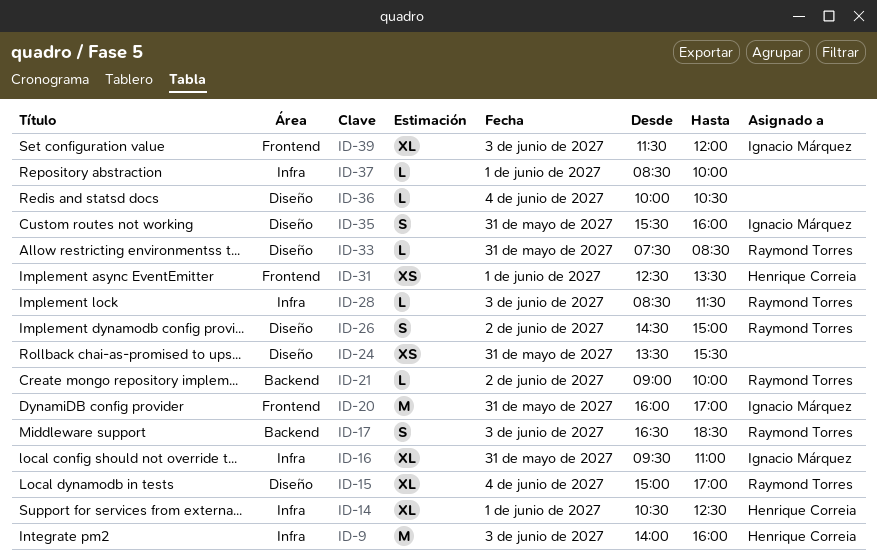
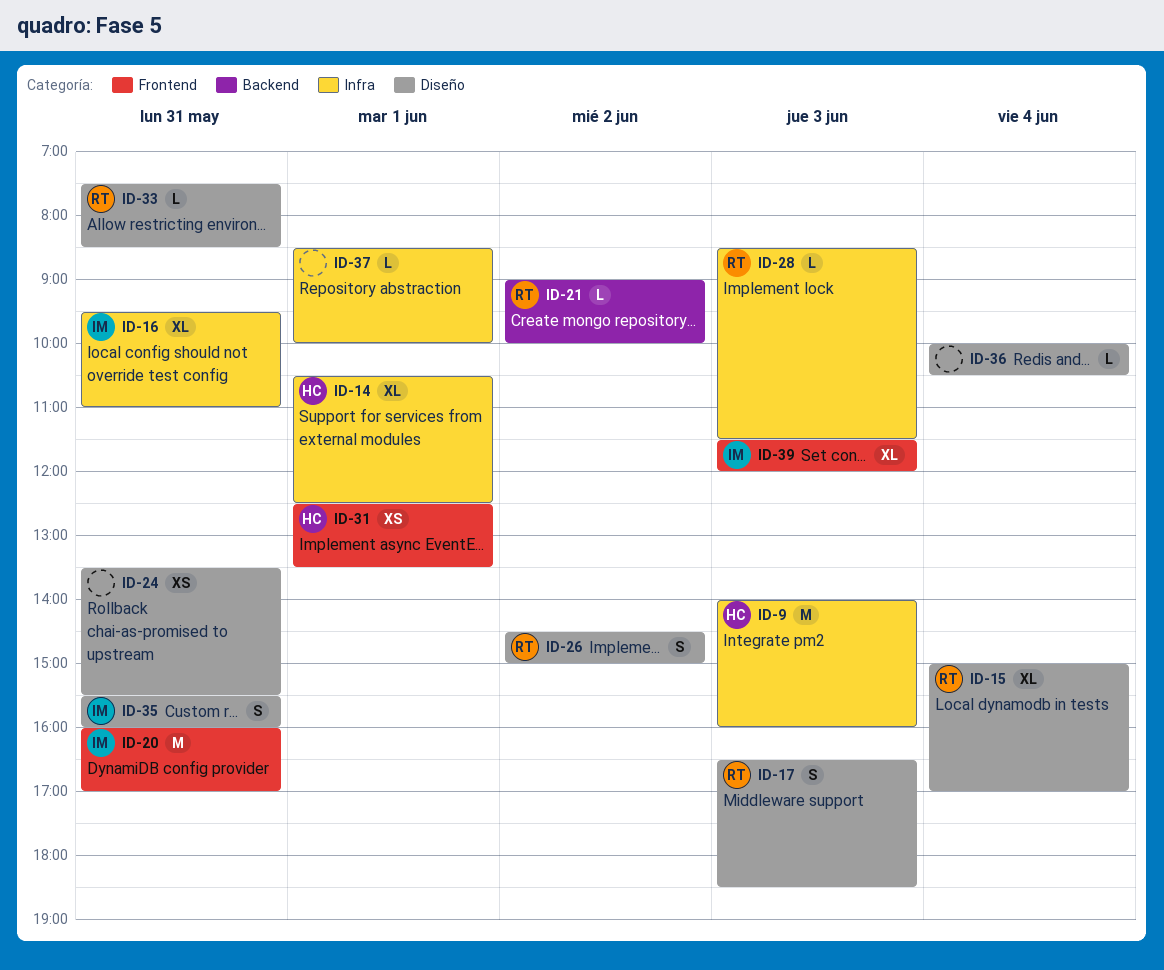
ID-17, label: Backend -> Diseño

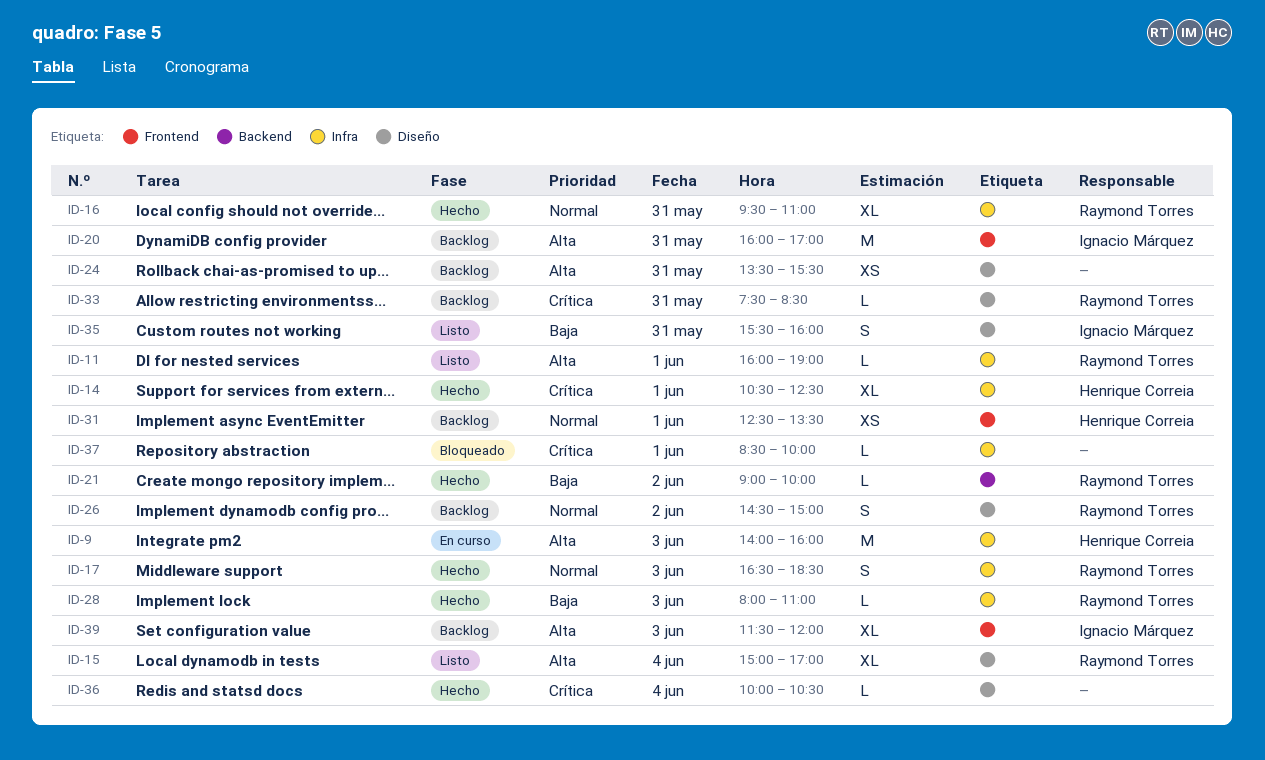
ID-11: none -> present
ID-16, owner: Ignacio Márquez -> Raymond Torres
ID-17, label: Diseño -> Infra
ID-28, begins: 08:30 -> 08:00
ID-28, ends: 11:30 -> 11:00

